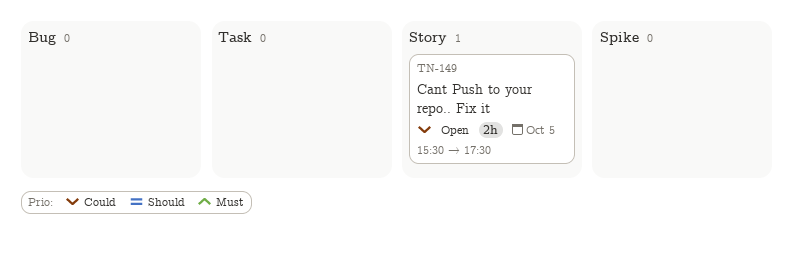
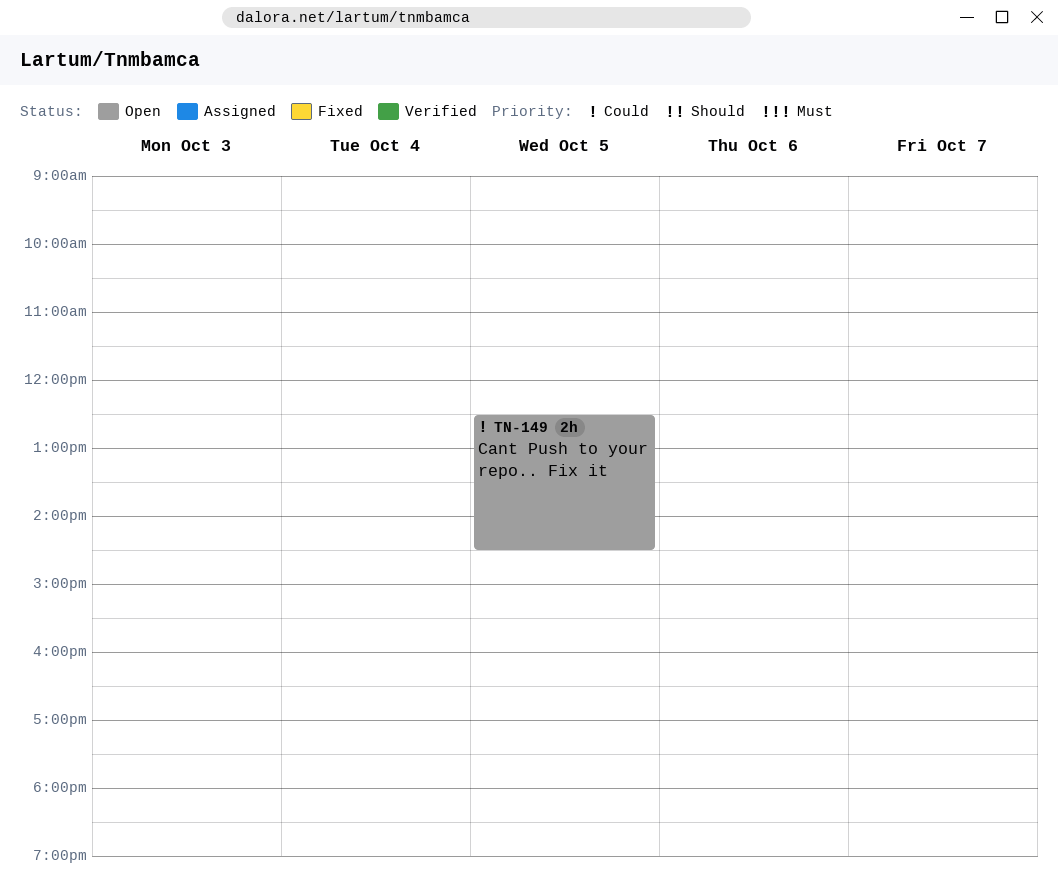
TN-149, begins: 15:30 -> 12:30
TN-149, ends: 17:30 -> 14:30

